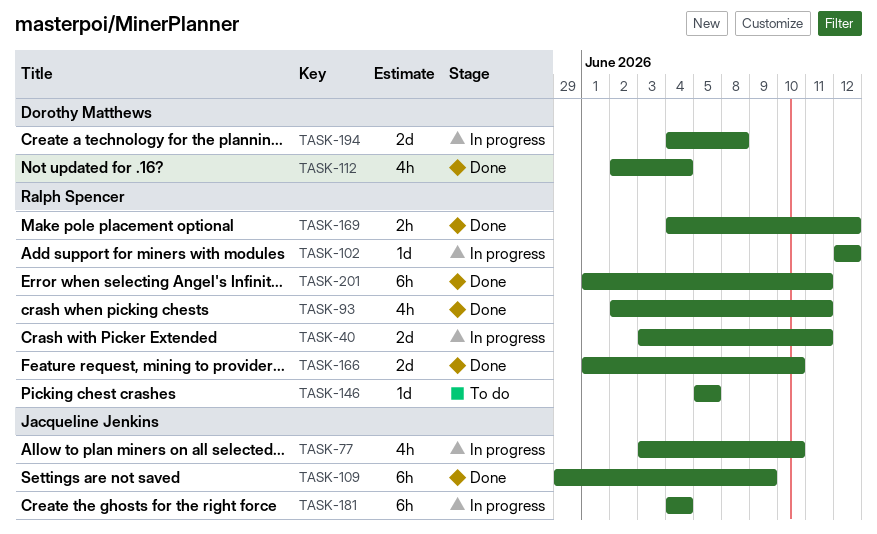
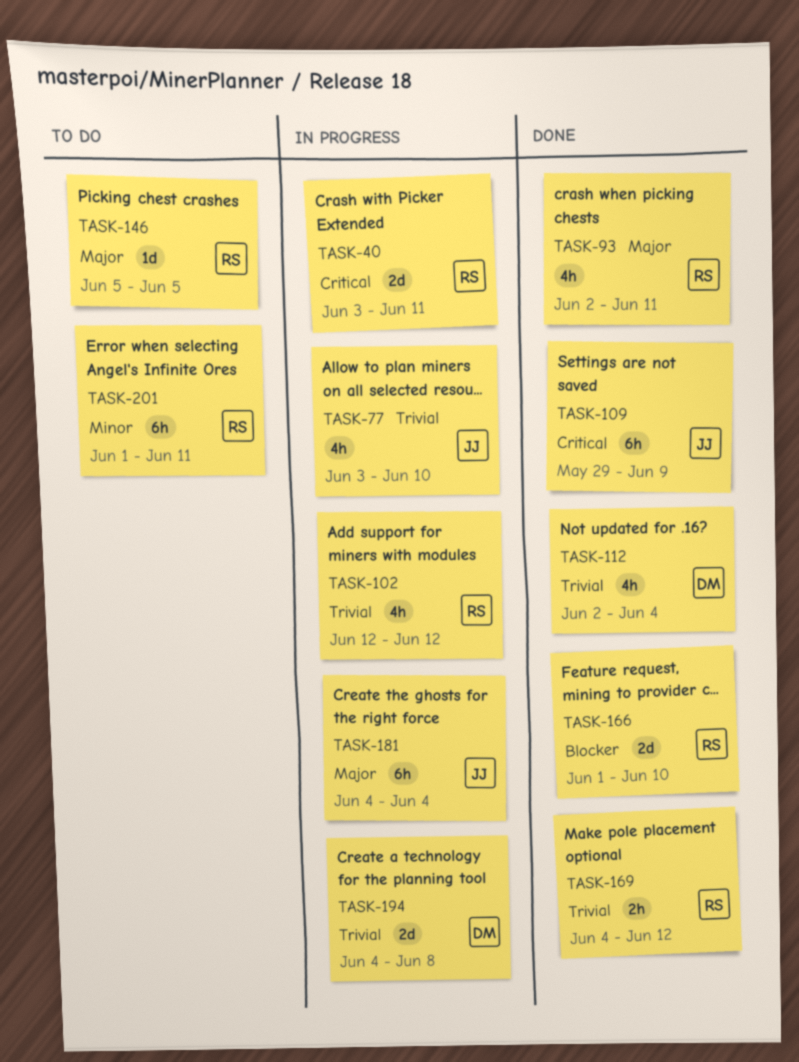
TASK-102, estimate: 1d -> 4h
TASK-201, status: Done -> To do

